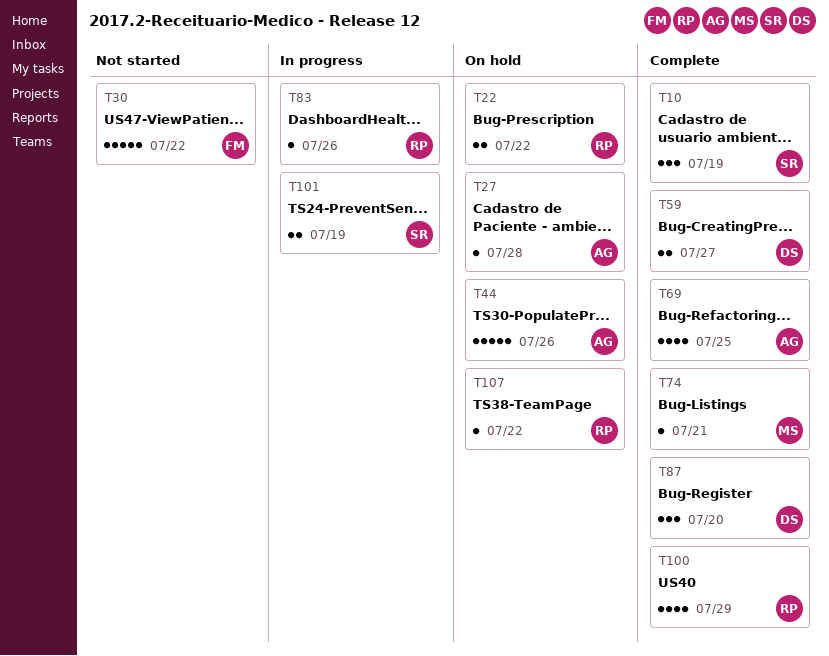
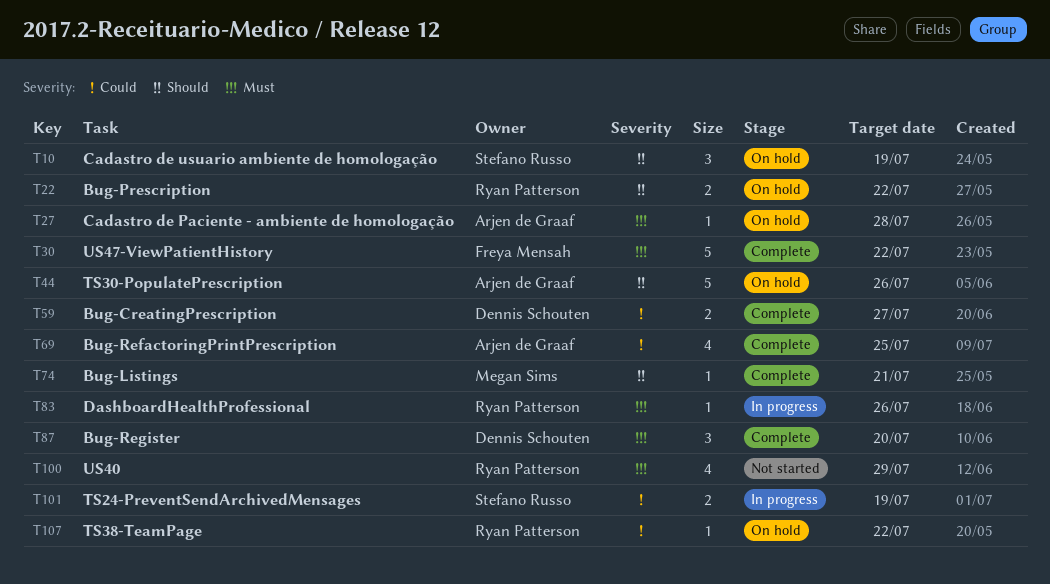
T10, status: Complete -> On hold
T30, status: Not started -> Complete
T100, status: Complete -> Not started

